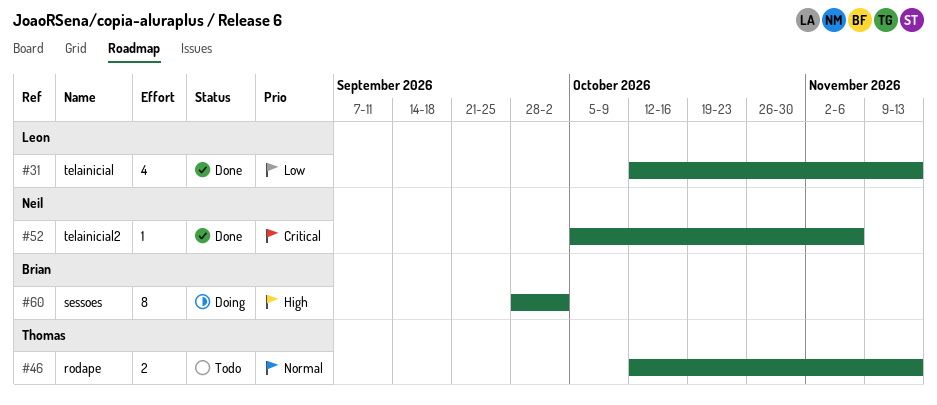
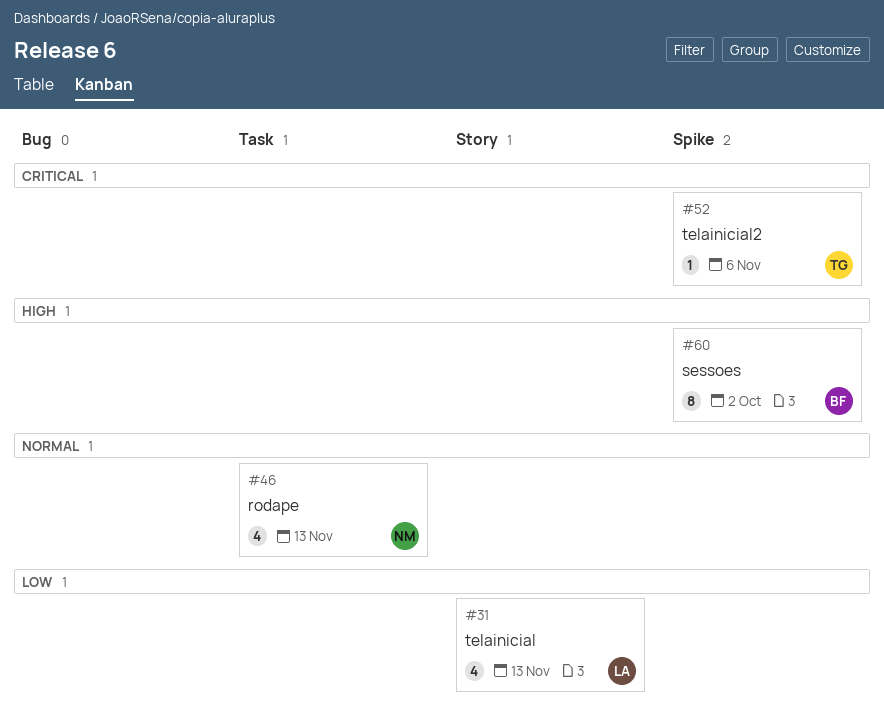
#46, owner: Thomas -> Neil
#46, estimate: 2 -> 4
#52, owner: Neil -> Thomas

